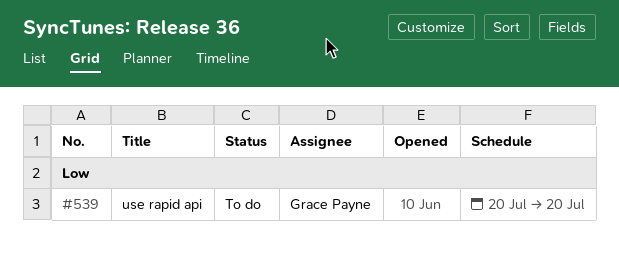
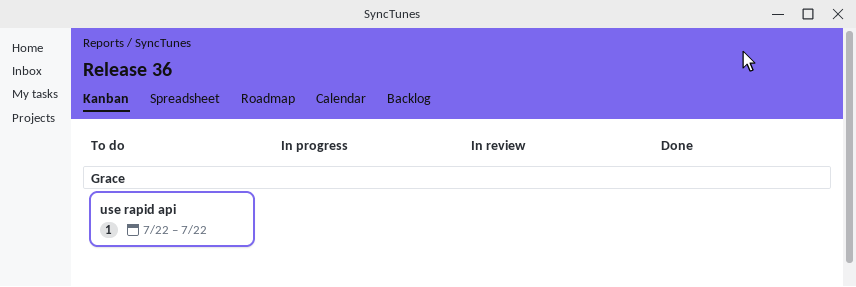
use rapid api, start: Jul 20 -> Jul 22
use rapid api, due: Jul 20 -> Jul 22

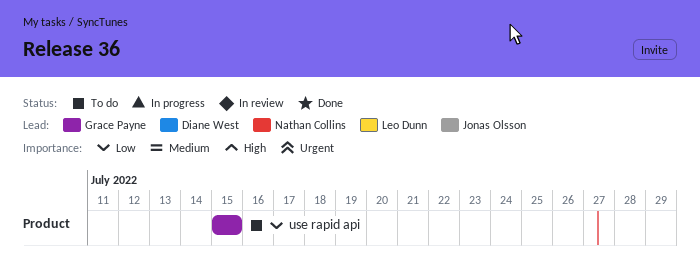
use rapid api, start: Jul 22 -> Jul 15
use rapid api, due: Jul 22 -> Jul 15

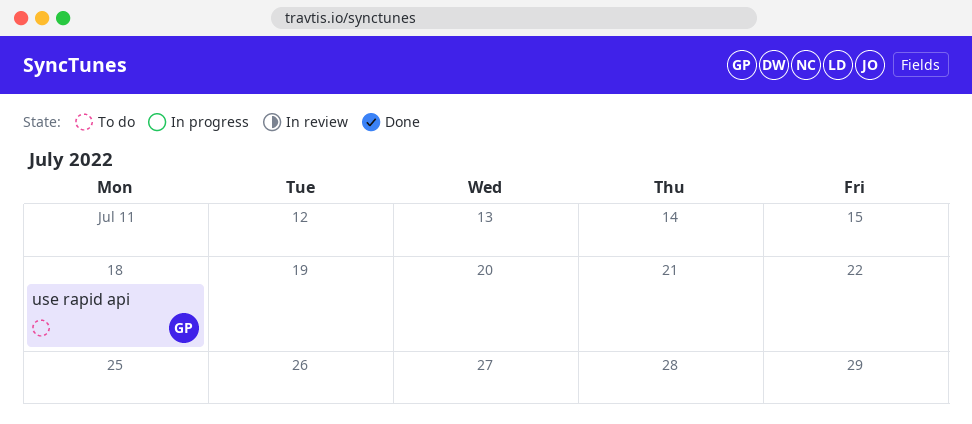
use rapid api, due: Jul 15 -> Jul 18

